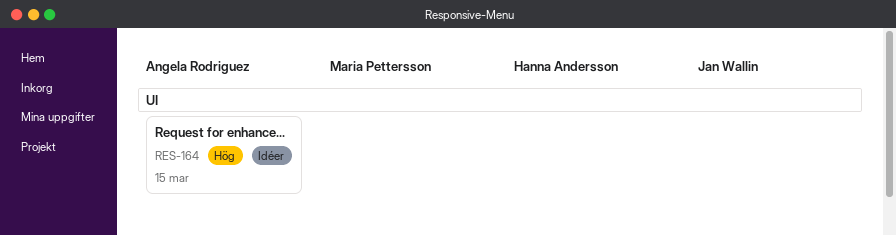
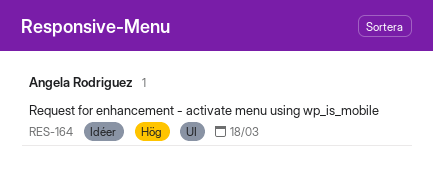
RES-164, due: Mar 15 -> Mar 18

